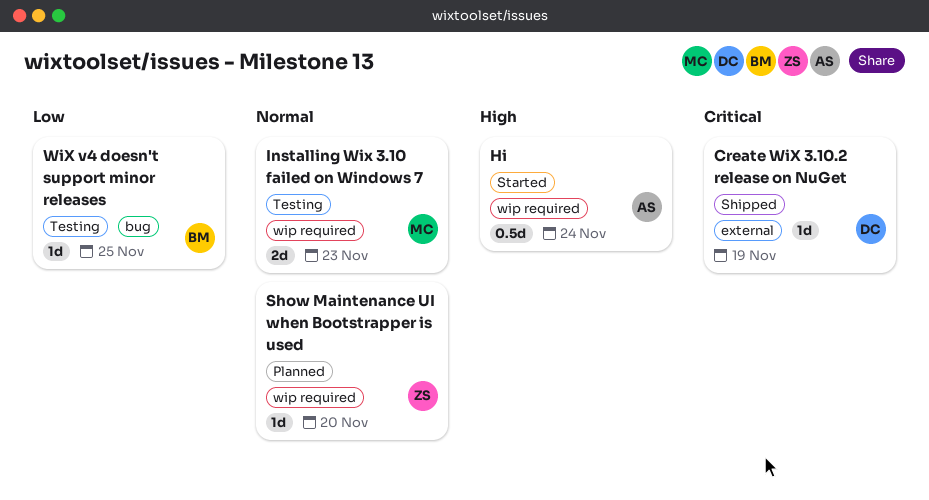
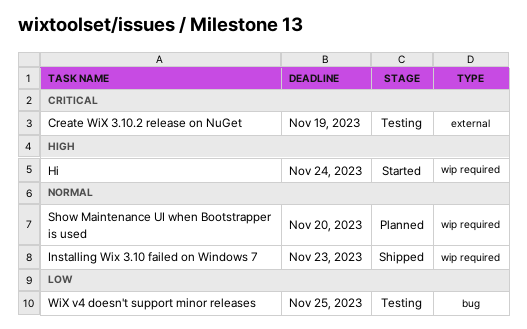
Create WiX 3.10.2 release on NuGet, status: Shipped -> Testing
Installing Wix 3.10 failed on Windows 7, status: Testing -> Shipped

